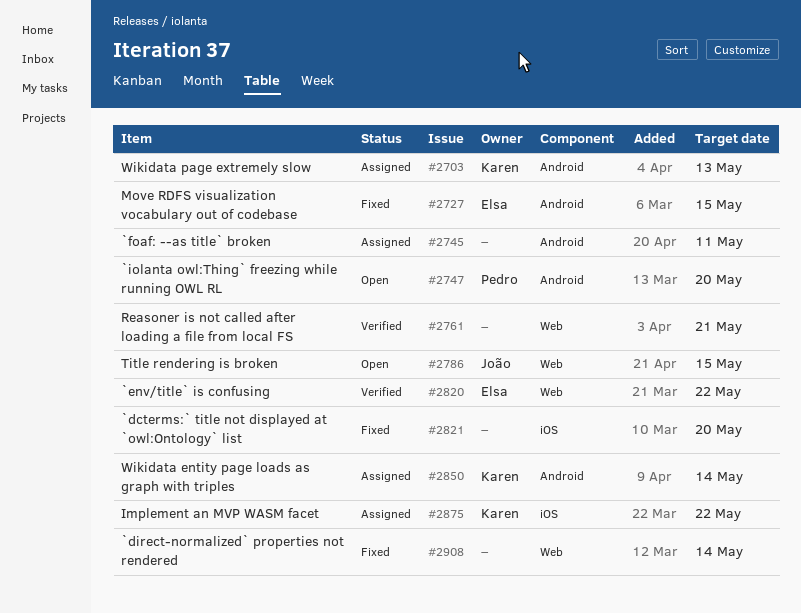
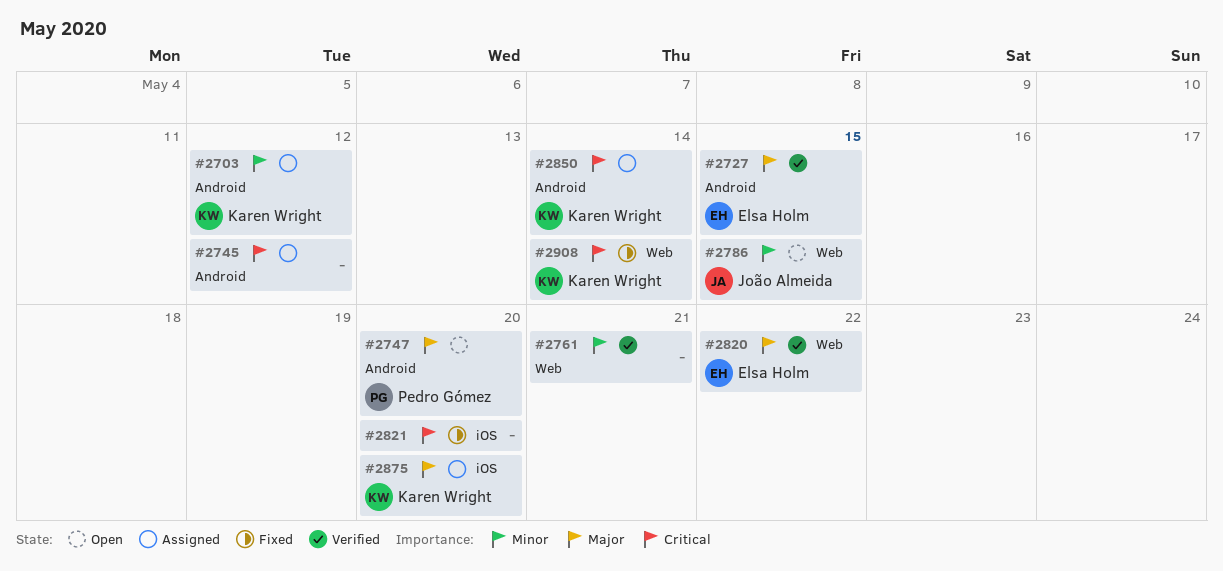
#2703, due: May 13 -> May 12
#2727, status: Fixed -> Verified
#2745, due: May 11 -> May 12
#2875, due: May 22 -> May 20
#2908, owner: none -> Karen Wright

